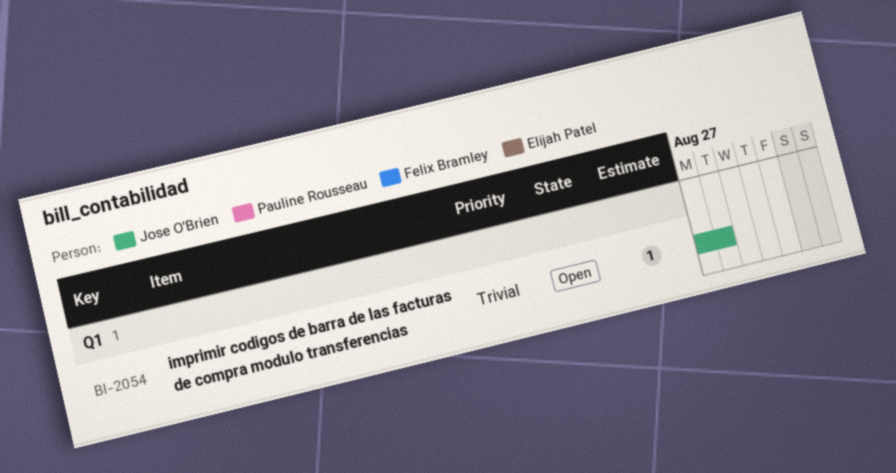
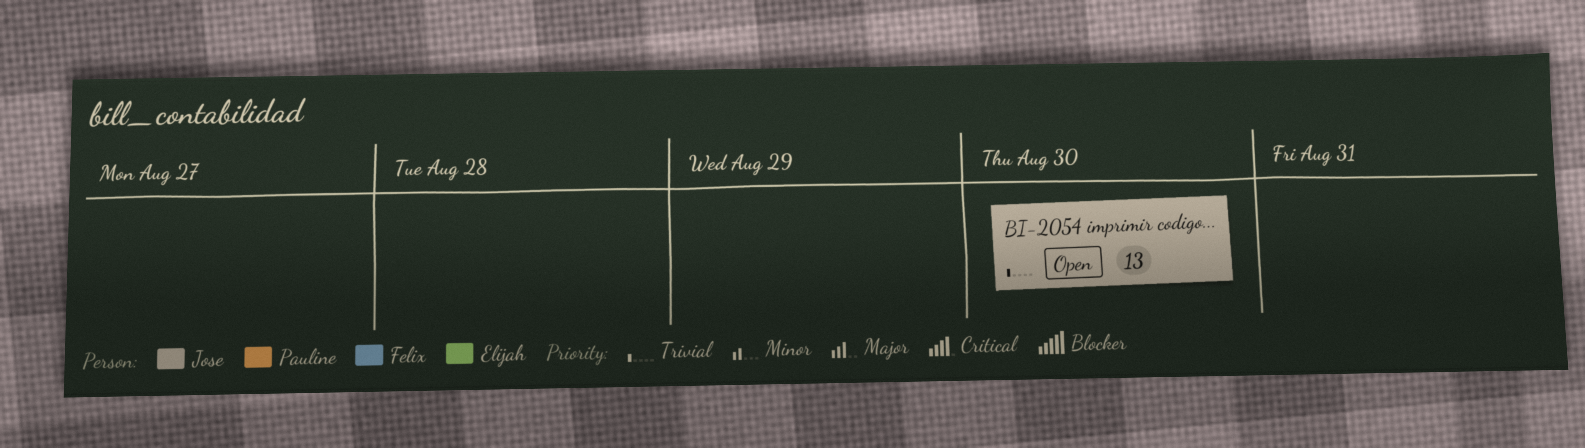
BI-2054, estimate: 1 -> 13
BI-2054, due: Aug 28 -> Aug 30

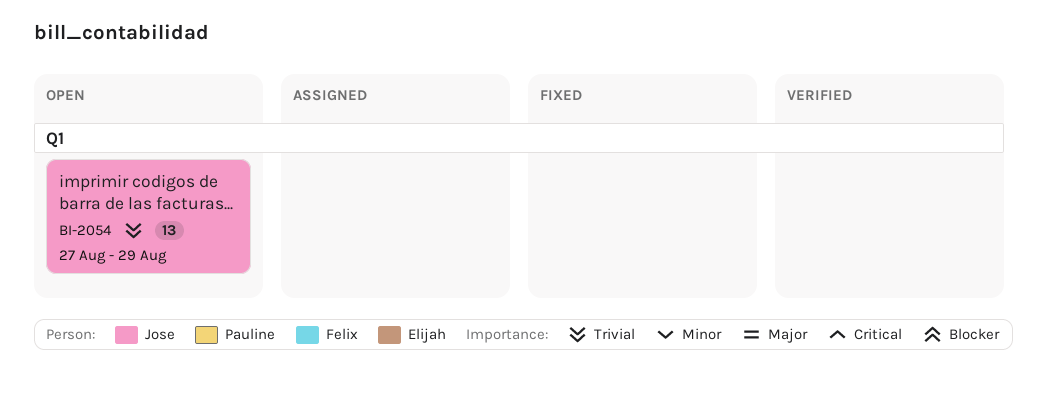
BI-2054, due: Aug 30 -> Aug 29

